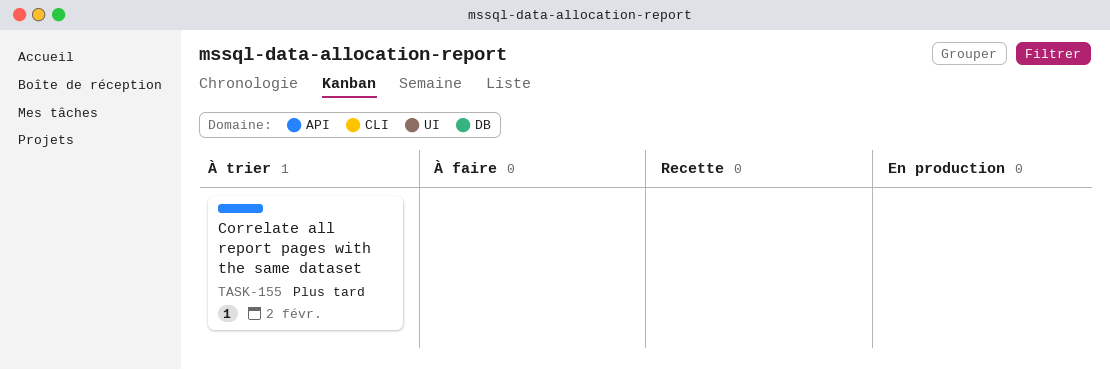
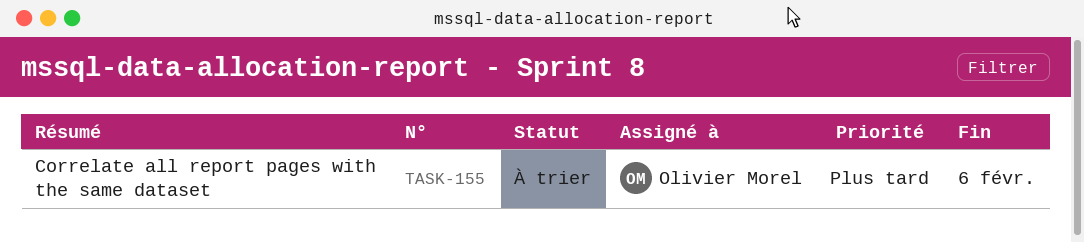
TASK-155, due: Feb 2 -> Feb 6

